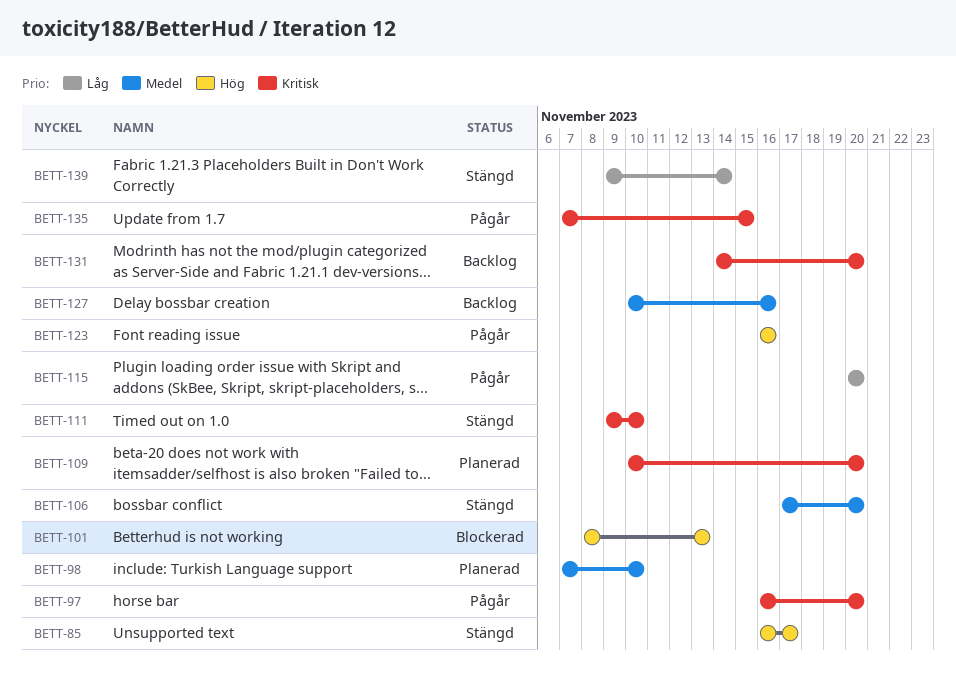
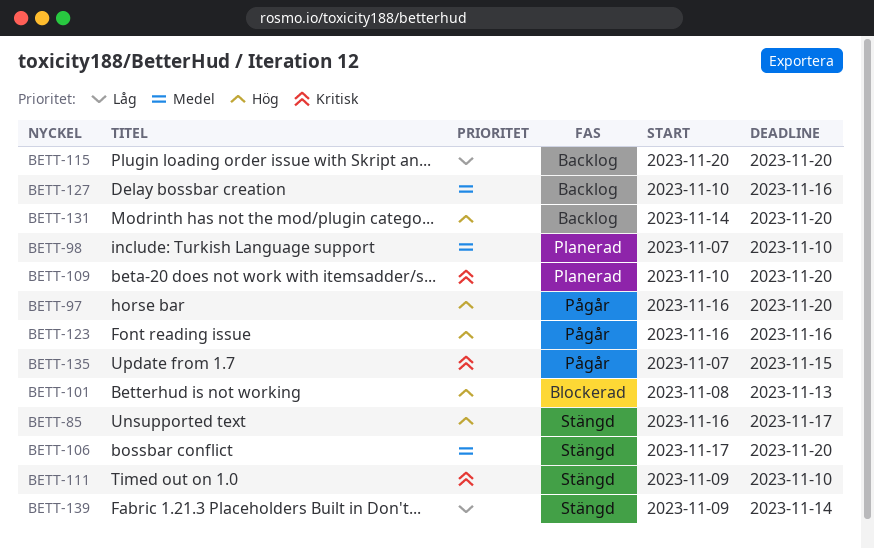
BETT-97, priority: Kritisk -> Hög
BETT-115, status: Pågår -> Backlog
BETT-131, priority: Kritisk -> Hög

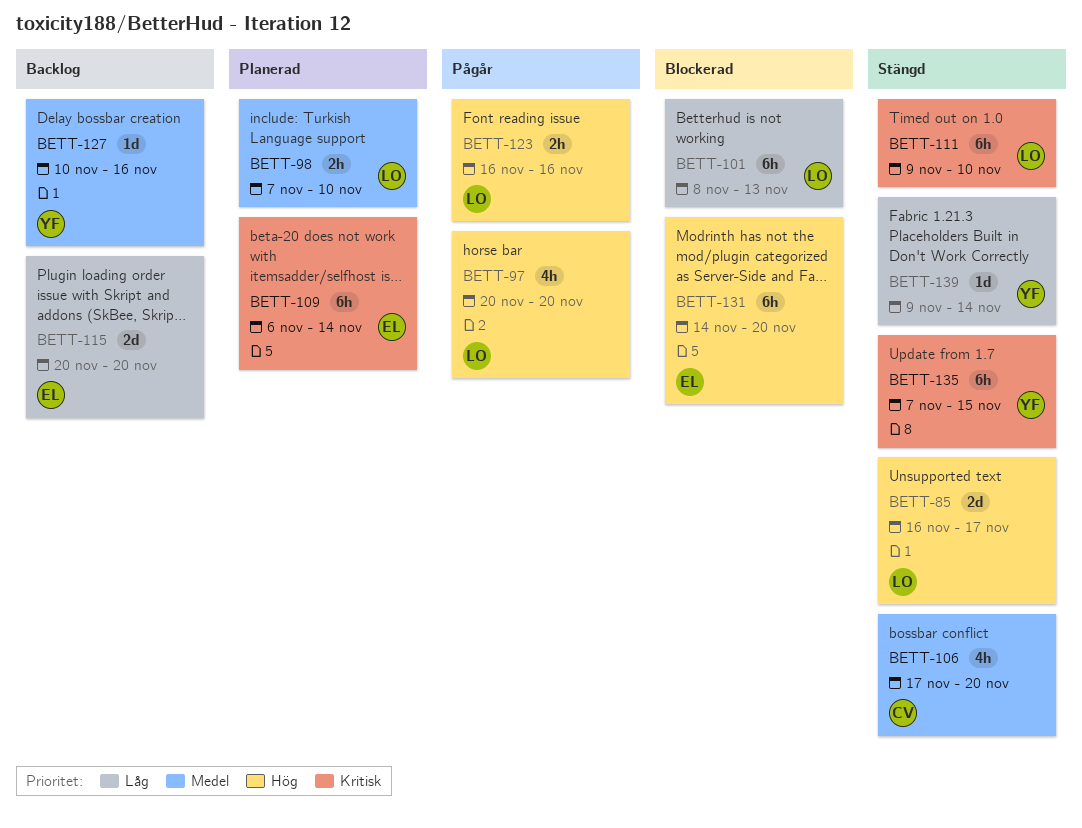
BETT-97, start: Nov 16 -> Nov 20
BETT-101, priority: Hög -> Låg
BETT-109, start: Nov 10 -> Nov 6
BETT-109, due: Nov 20 -> Nov 14
BETT-131, status: Backlog -> Blockerad
BETT-135, status: Pågår -> Stängd

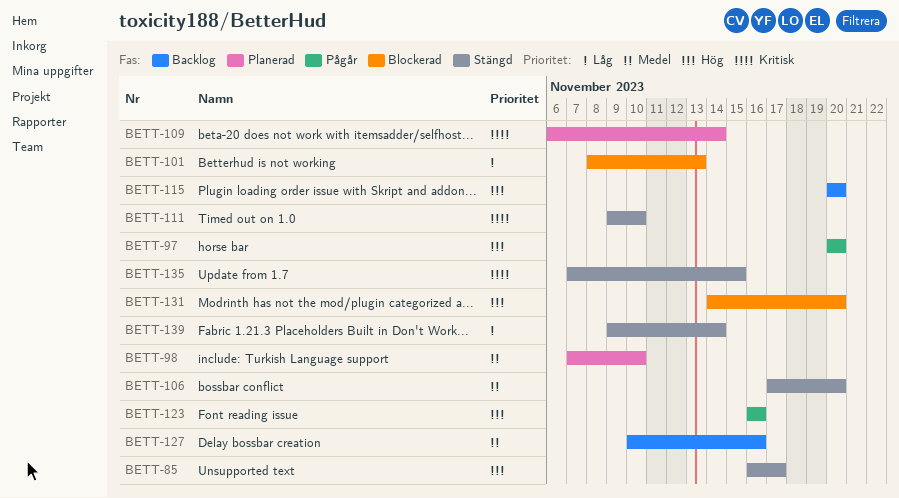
BETT-115, priority: Låg -> Hög

